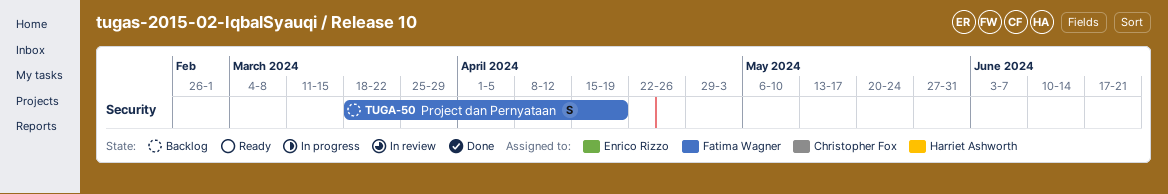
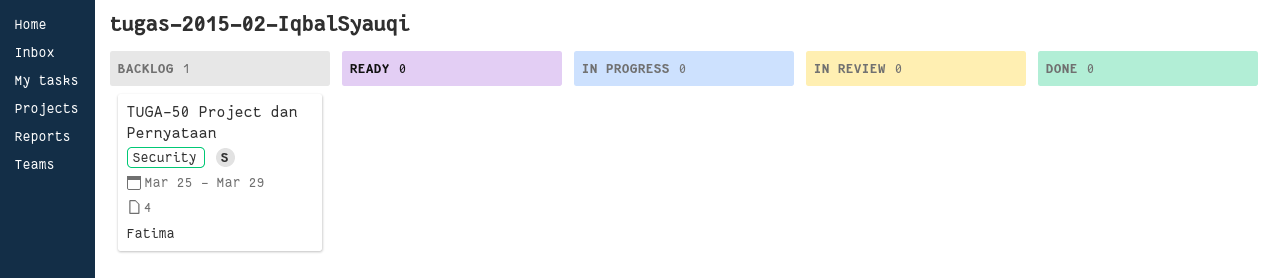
TUGA-50, start: Mar 18 -> Mar 25
TUGA-50, due: Apr 19 -> Mar 29

